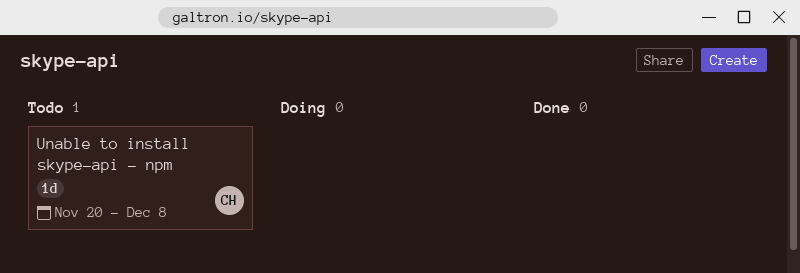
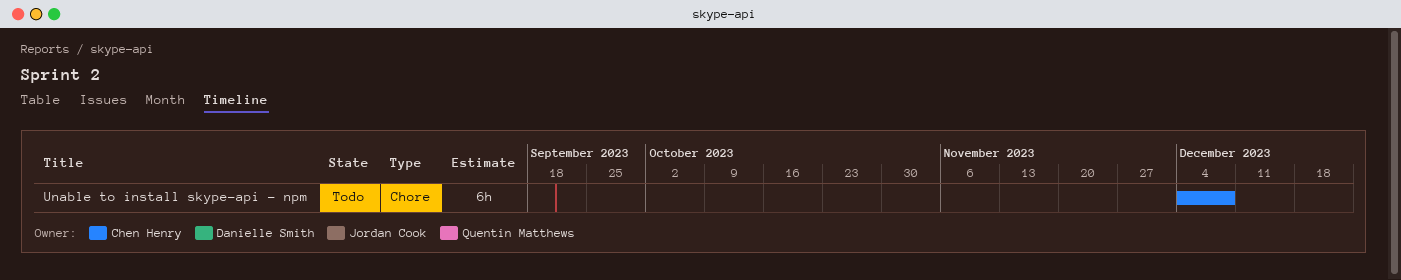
Unable to install skype-api - npm, estimate: 1d -> 6h
Unable to install skype-api - npm, start: Nov 20 -> Dec 4

